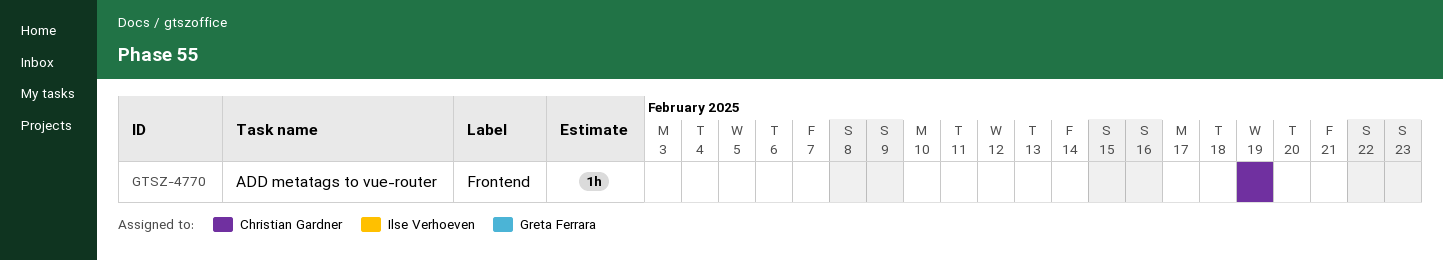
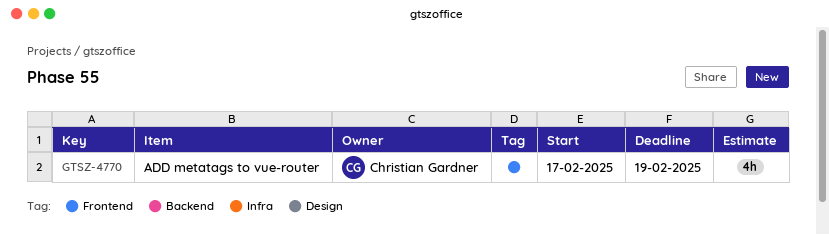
GTSZ-4770, estimate: 1h -> 4h
GTSZ-4770, start: Feb 19 -> Feb 17

